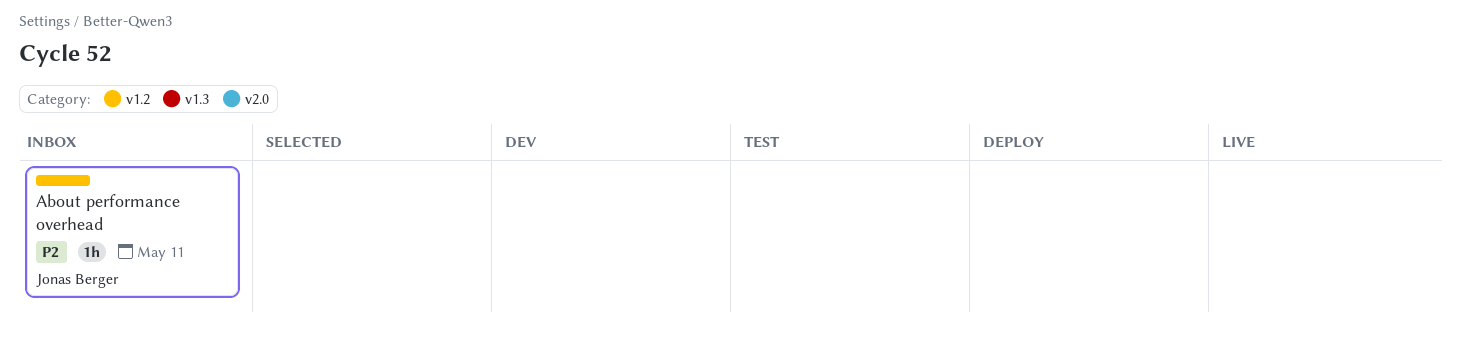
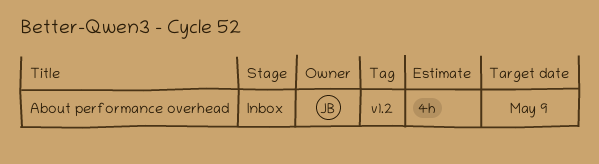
About performance overhead, estimate: 1h -> 4h
About performance overhead, due: May 11 -> May 9

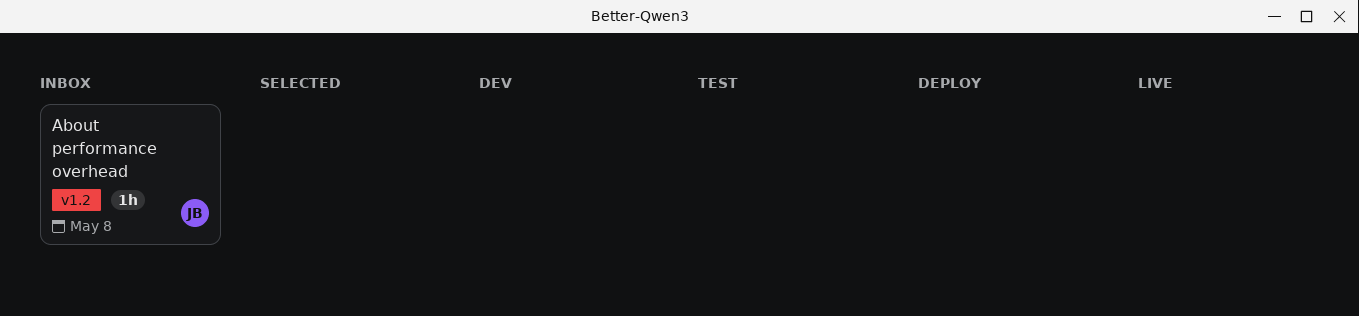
About performance overhead, estimate: 4h -> 1h
About performance overhead, due: May 9 -> May 8

